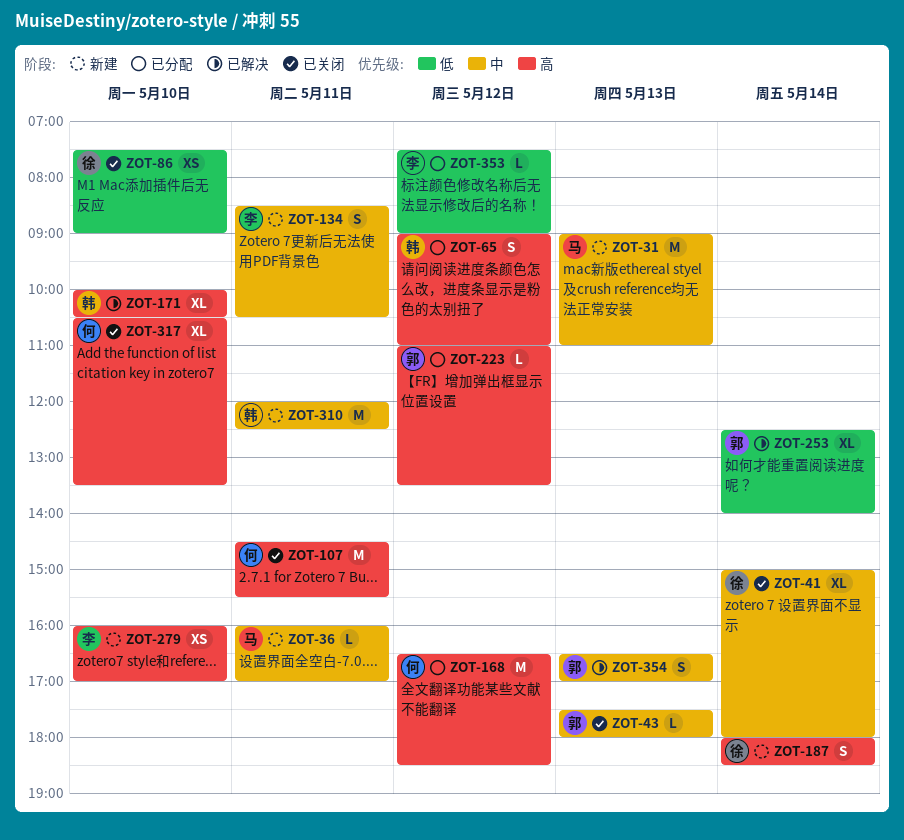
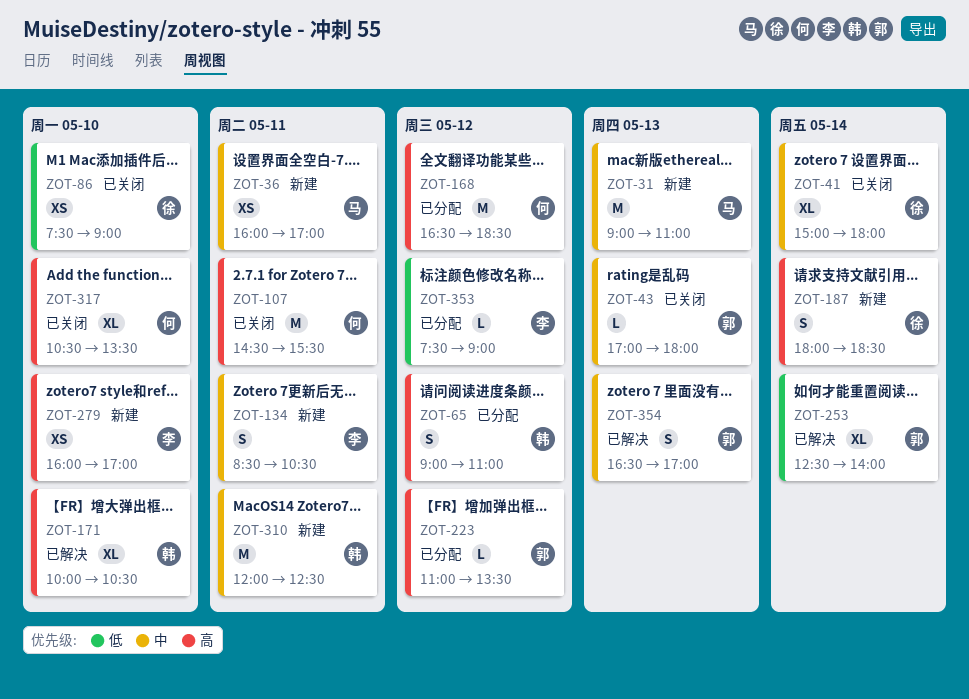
ZOT-36, estimate: L -> XS
ZOT-43, begins: 17:30 -> 17:00

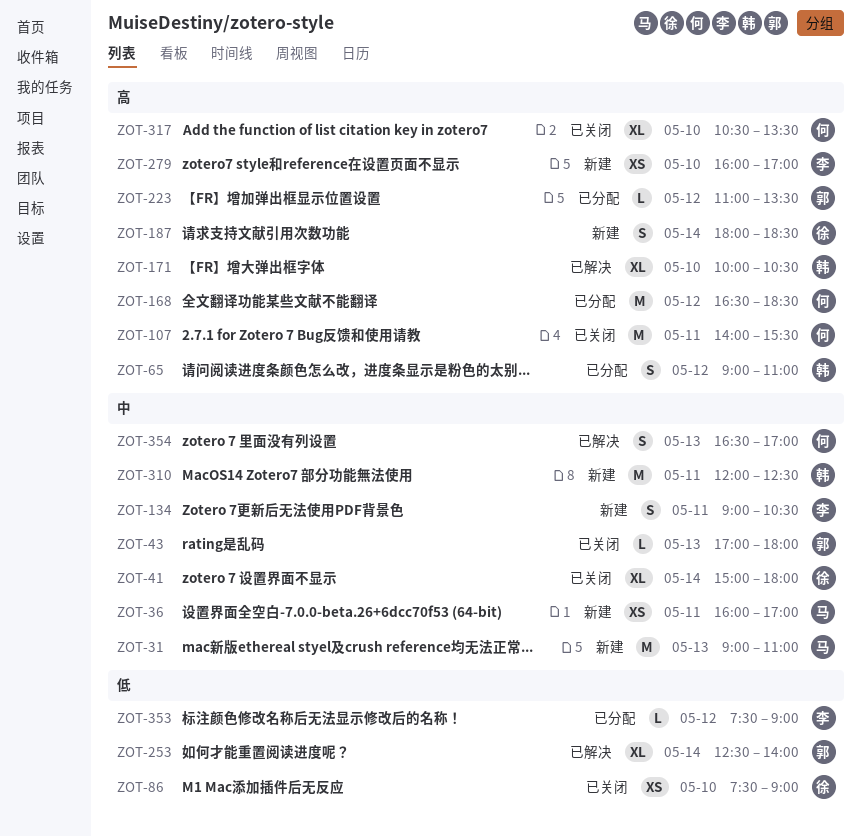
ZOT-107, begins: 14:30 -> 14:00
ZOT-134, begins: 08:30 -> 09:00
ZOT-354, owner: 郭 -> 何

